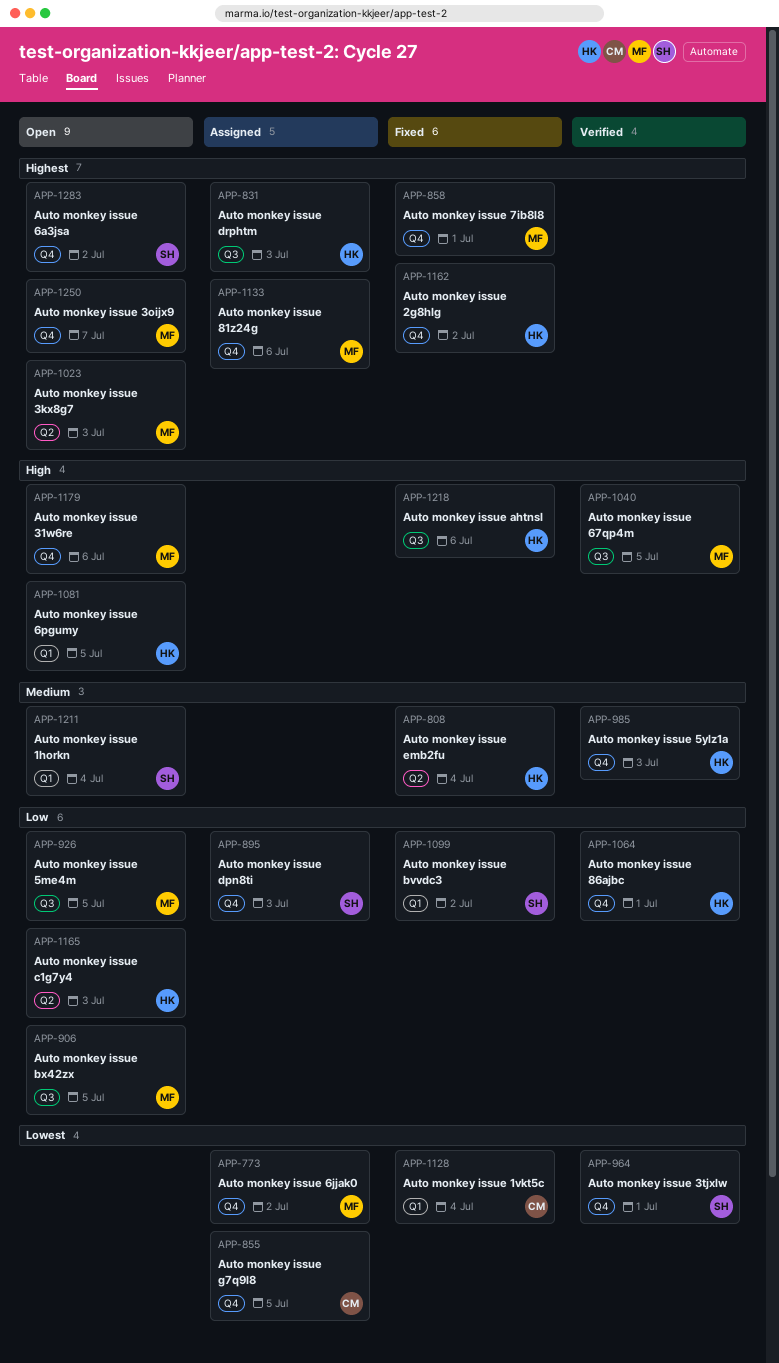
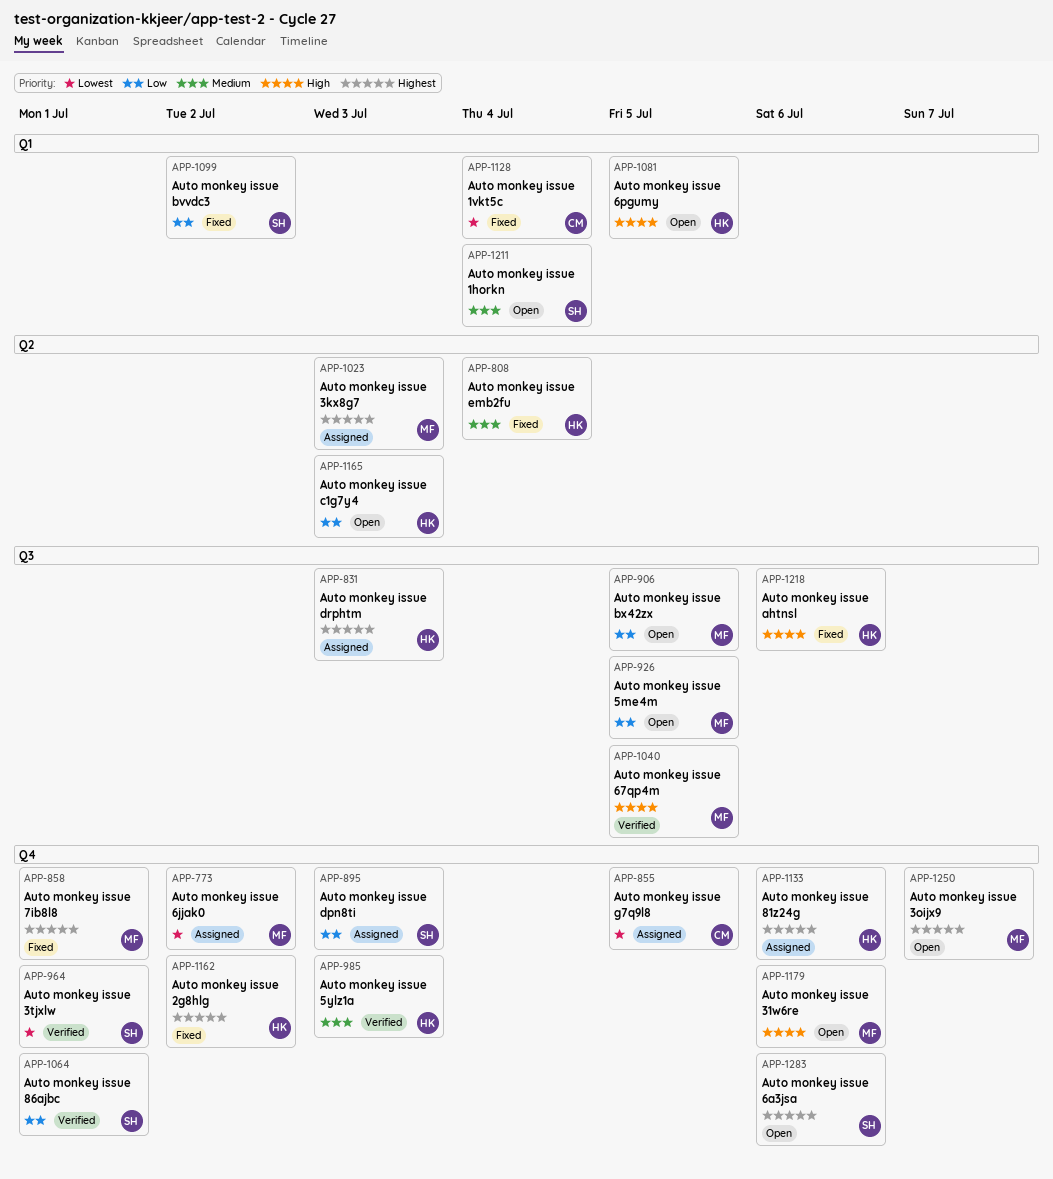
APP-1023, status: Open -> Assigned
APP-1064, owner: HK -> SH
APP-1133, owner: MF -> HK
APP-1283, due: Jul 2 -> Jul 6

